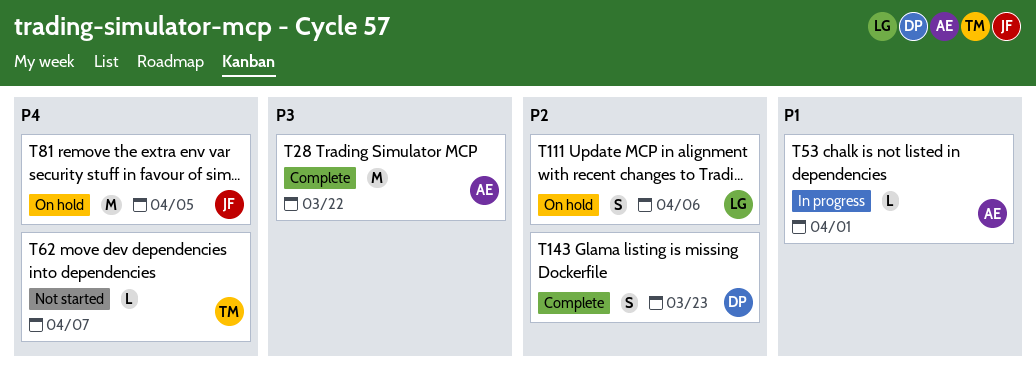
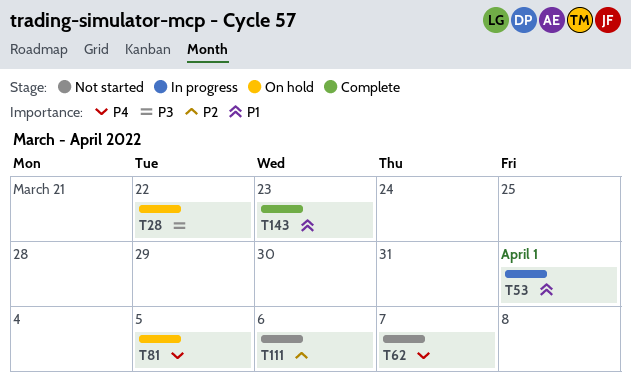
T28, status: Complete -> On hold
T111, status: On hold -> Not started
T143, priority: P2 -> P1

